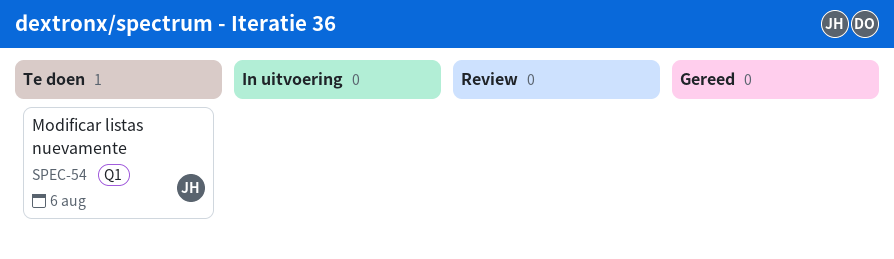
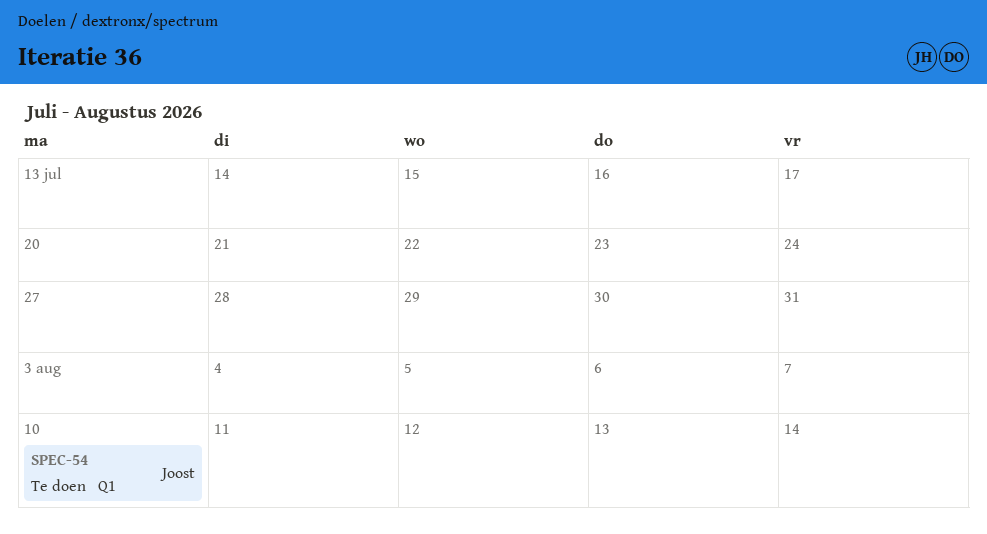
SPEC-54, due: Aug 6 -> Aug 10

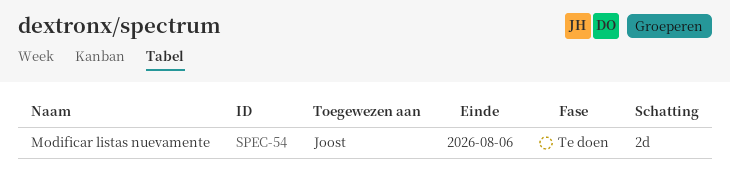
SPEC-54, due: Aug 10 -> Aug 6

